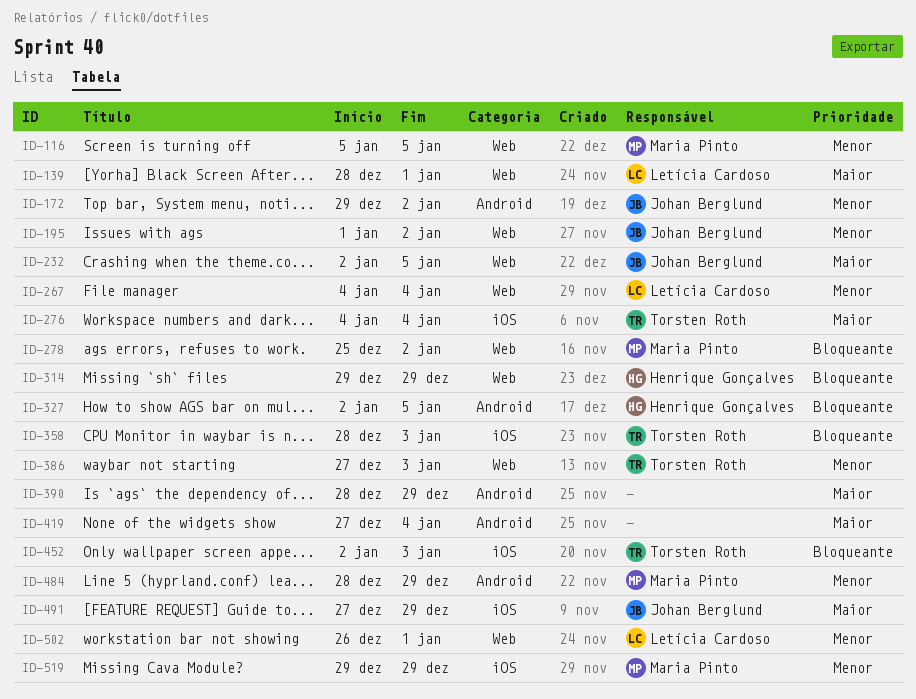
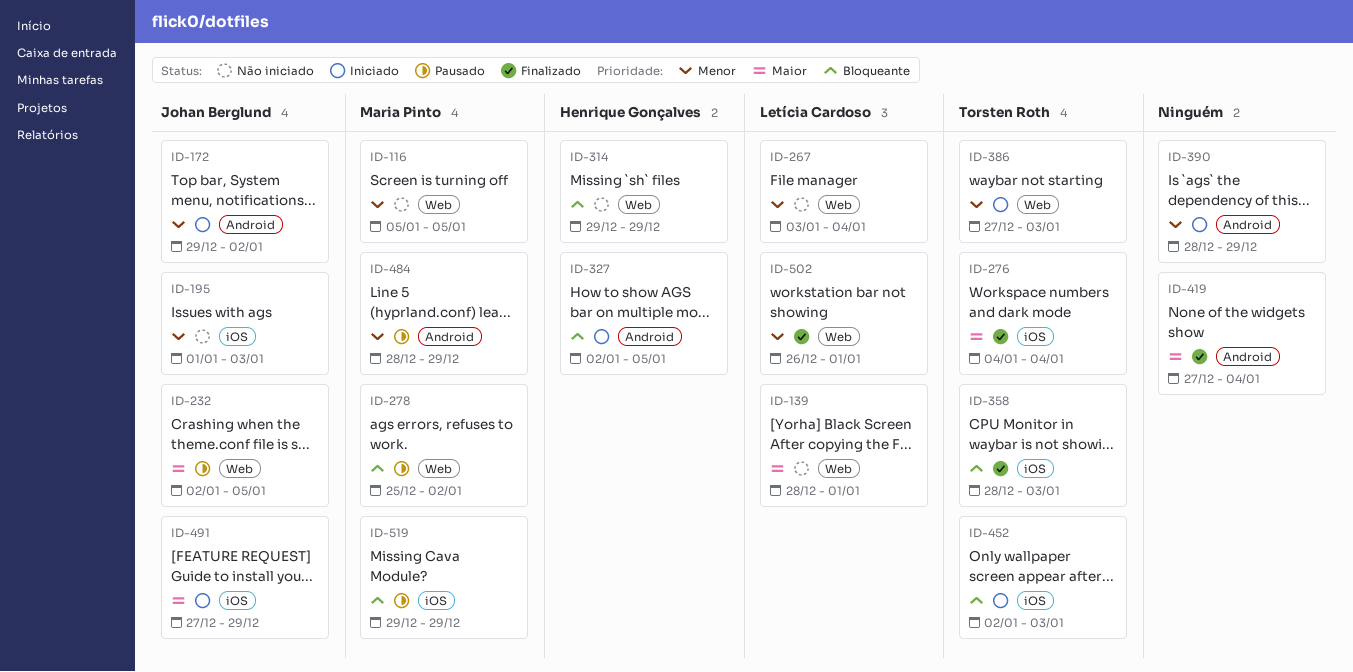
ID-195, label: Web -> iOS
ID-195, due: Jan 2 -> Jan 3
ID-267, start: Jan 4 -> Jan 3
ID-390, priority: Maior -> Menor
ID-519, priority: Menor -> Bloqueante

